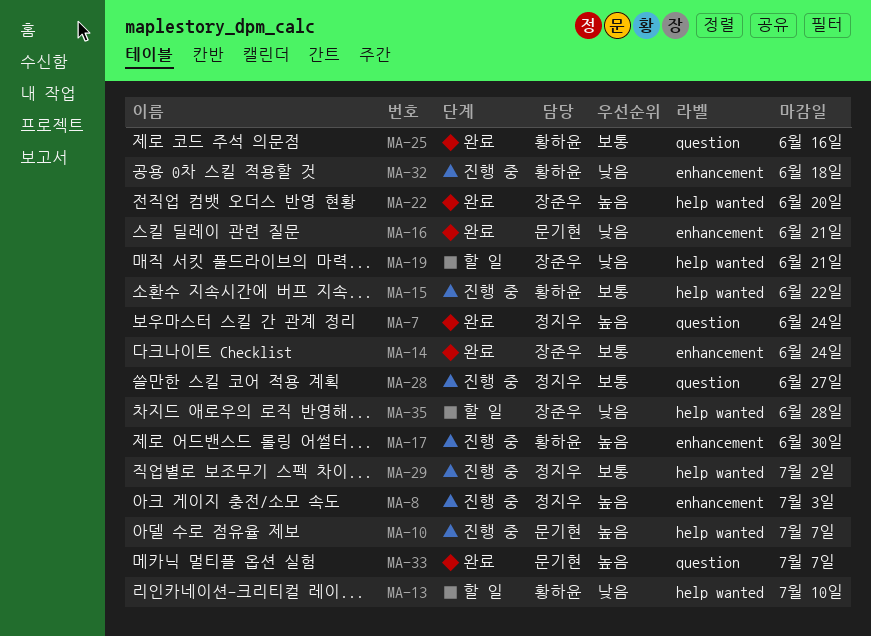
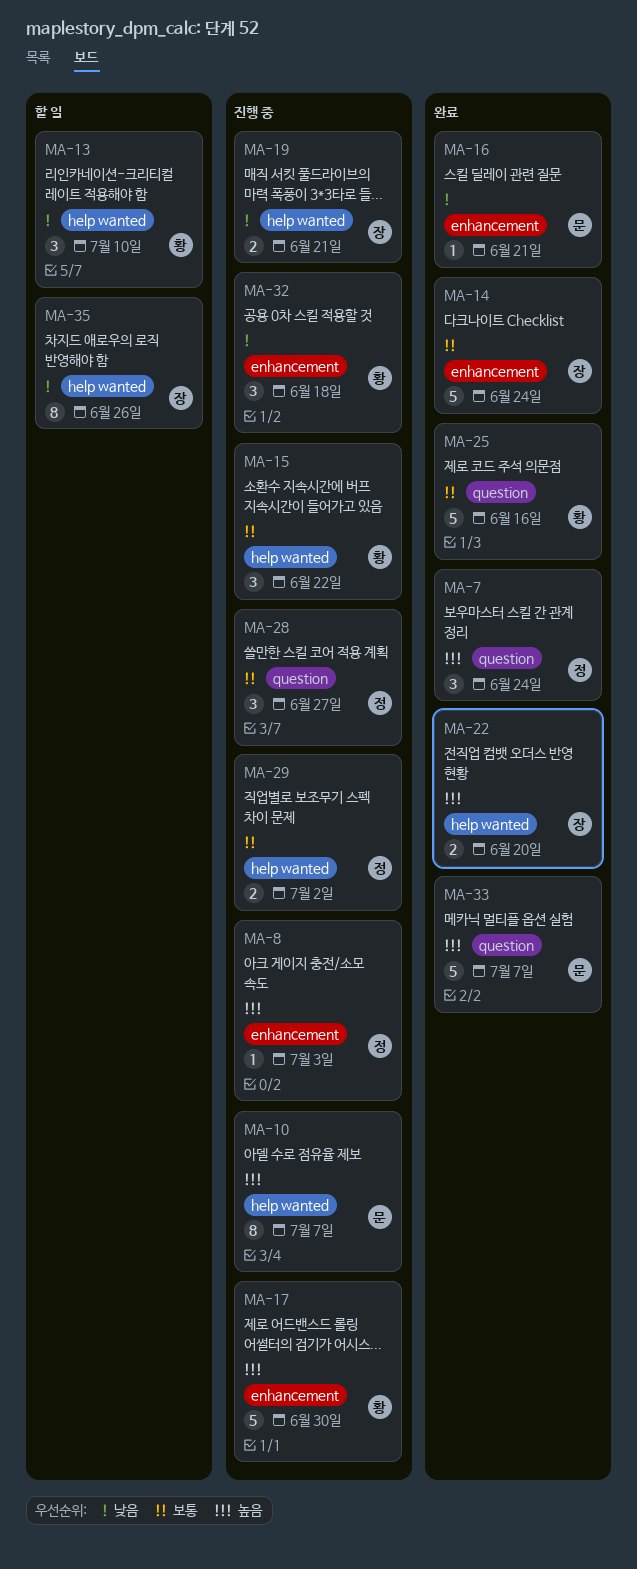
MA-19, status: 할 일 -> 진행 중
MA-35, due: Jun 28 -> Jun 26

